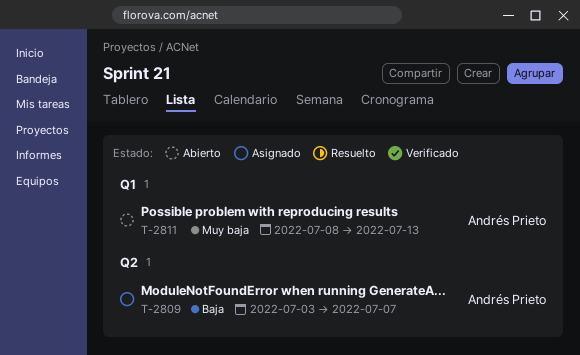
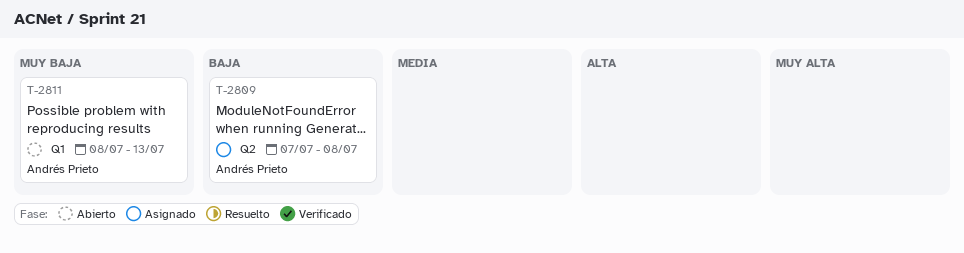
T-2809, start: Jul 3 -> Jul 7
T-2809, due: Jul 7 -> Jul 8

